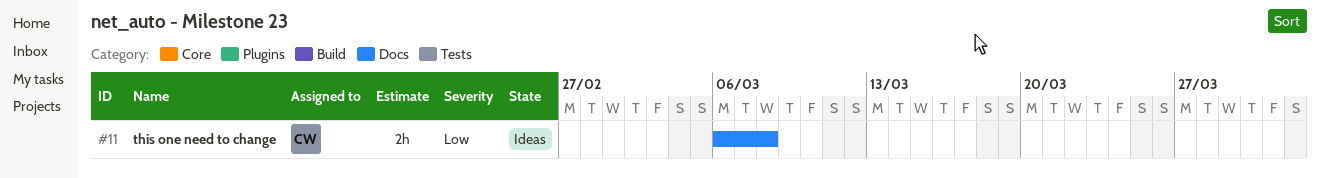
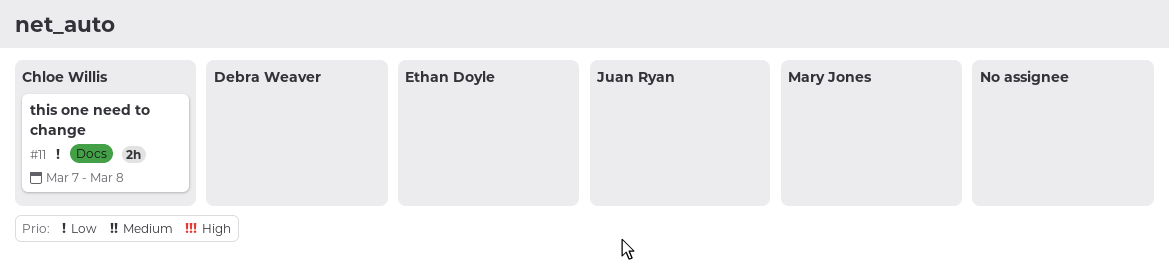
#11, start: Mar 6 -> Mar 7

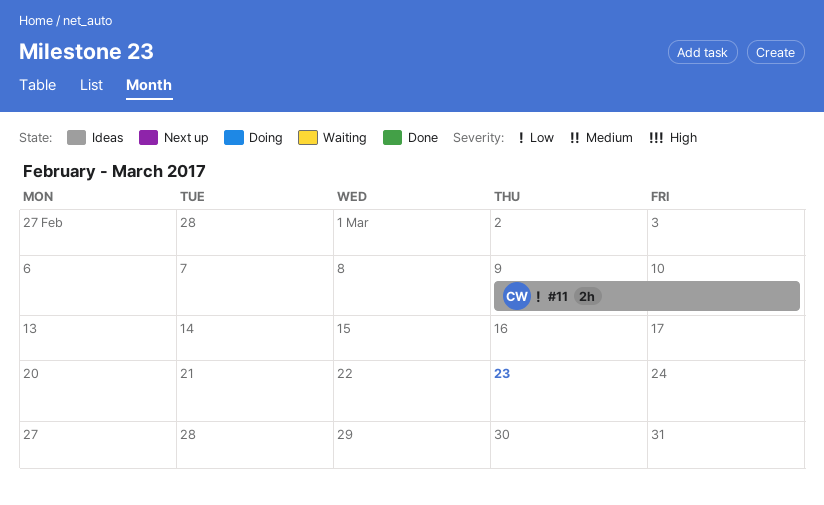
#11, start: Mar 7 -> Mar 9
#11, due: Mar 8 -> Mar 10

